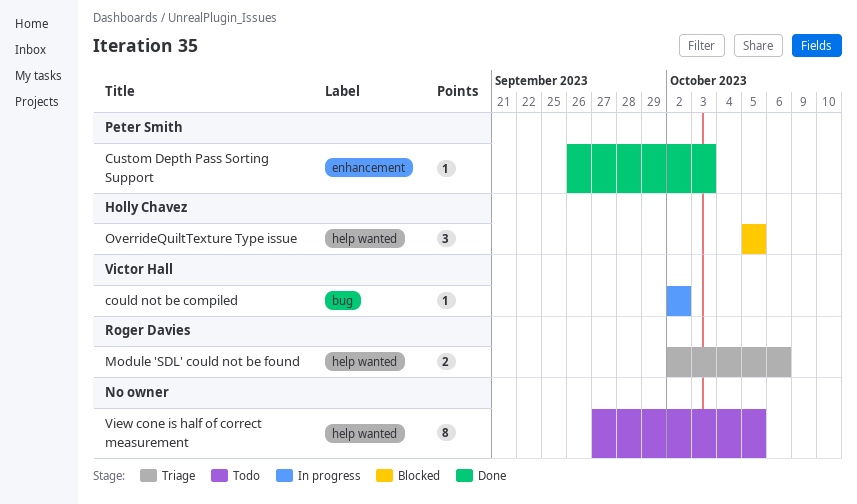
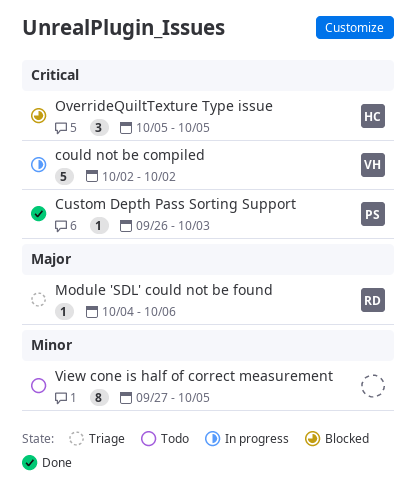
could not be compiled, estimate: 1 -> 5
Module 'SDL' could not be found, estimate: 2 -> 1
Module 'SDL' could not be found, start: Oct 2 -> Oct 4

